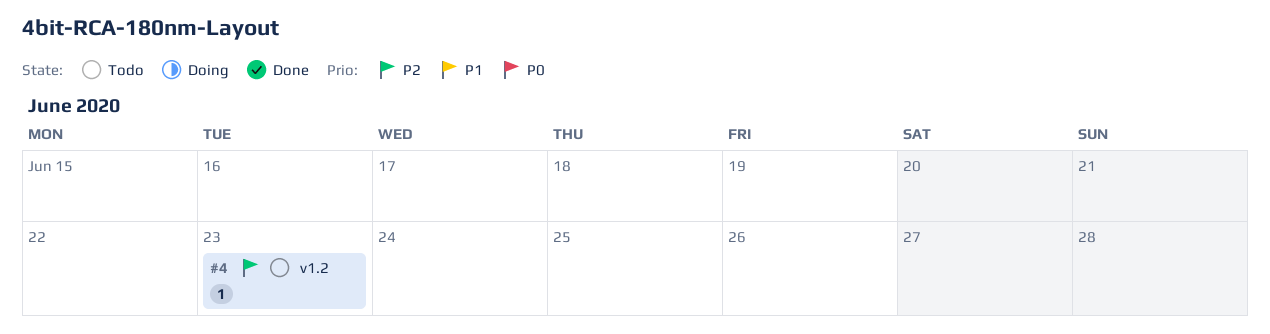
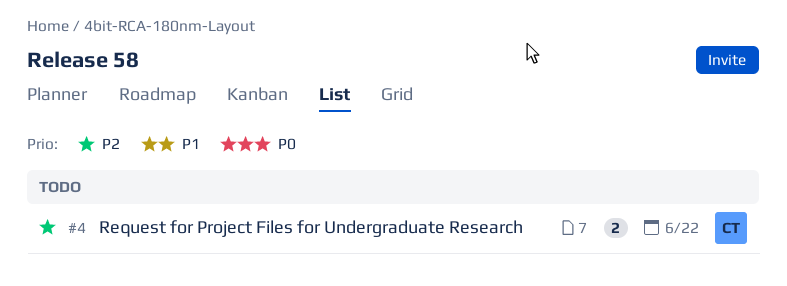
#4, estimate: 1 -> 2
#4, due: Jun 23 -> Jun 22

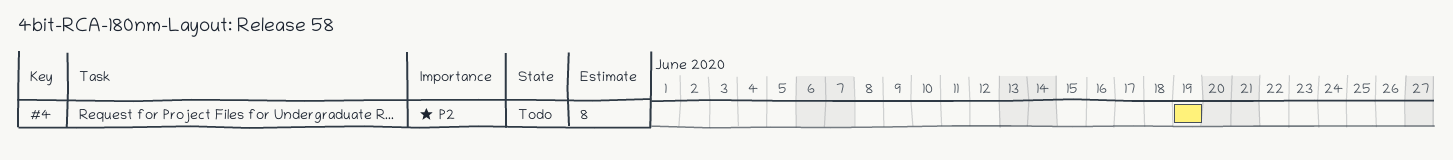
#4, estimate: 2 -> 8
#4, due: Jun 22 -> Jun 19

